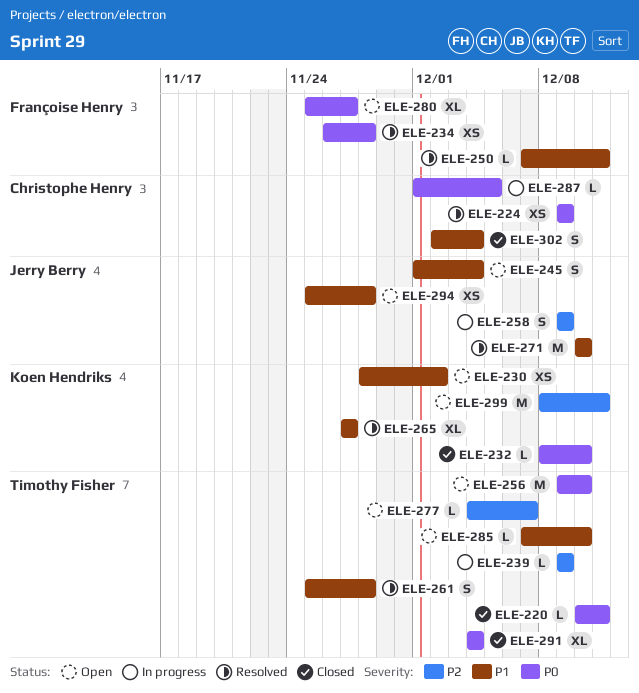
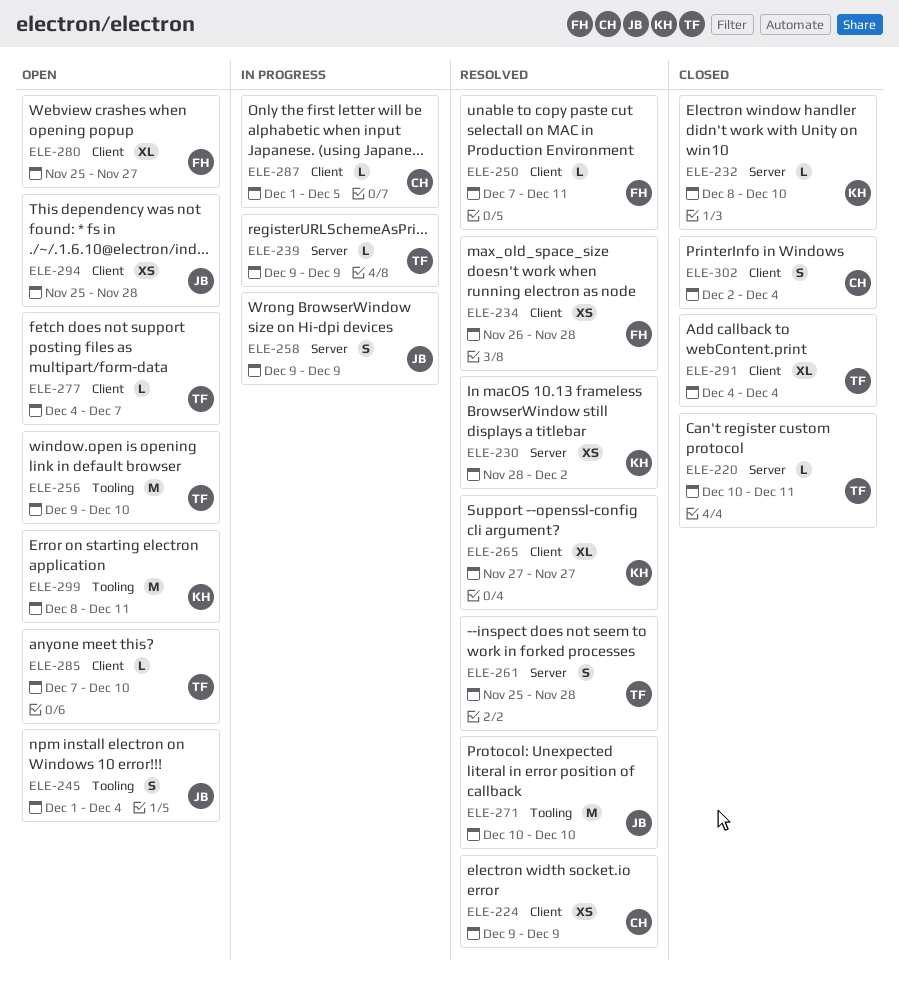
ELE-230, status: Open -> Resolved

